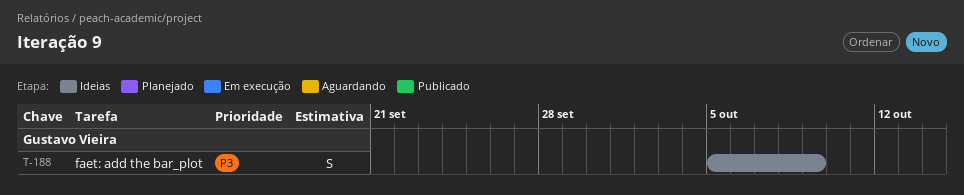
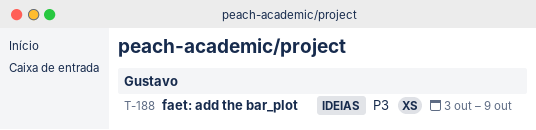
T-188, estimate: S -> XS
T-188, start: Oct 5 -> Oct 3

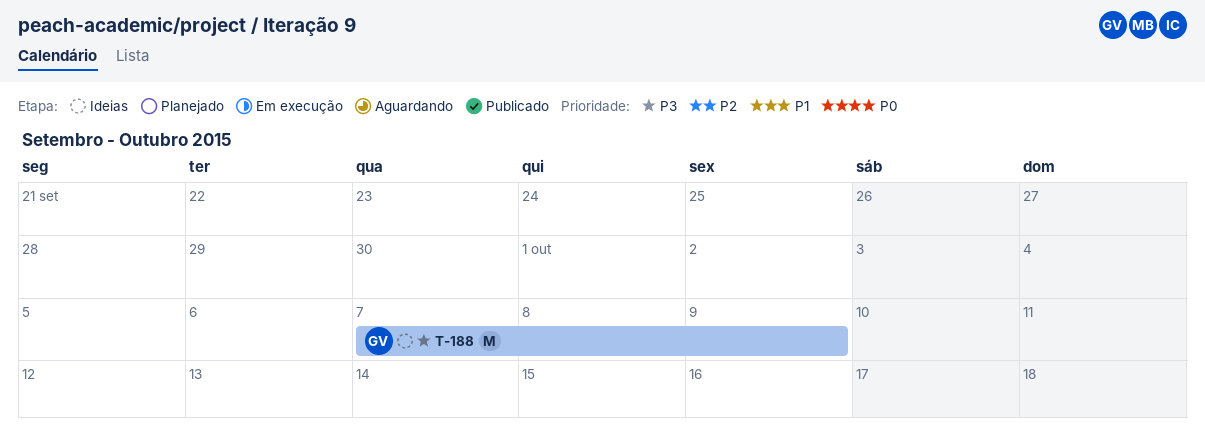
T-188, estimate: XS -> M
T-188, start: Oct 3 -> Oct 7

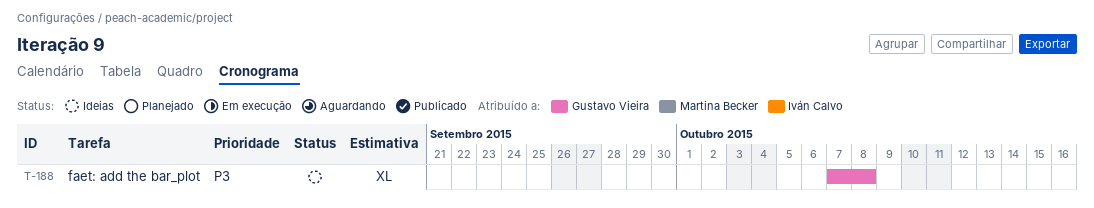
T-188, estimate: M -> XL
T-188, due: Oct 9 -> Oct 8

